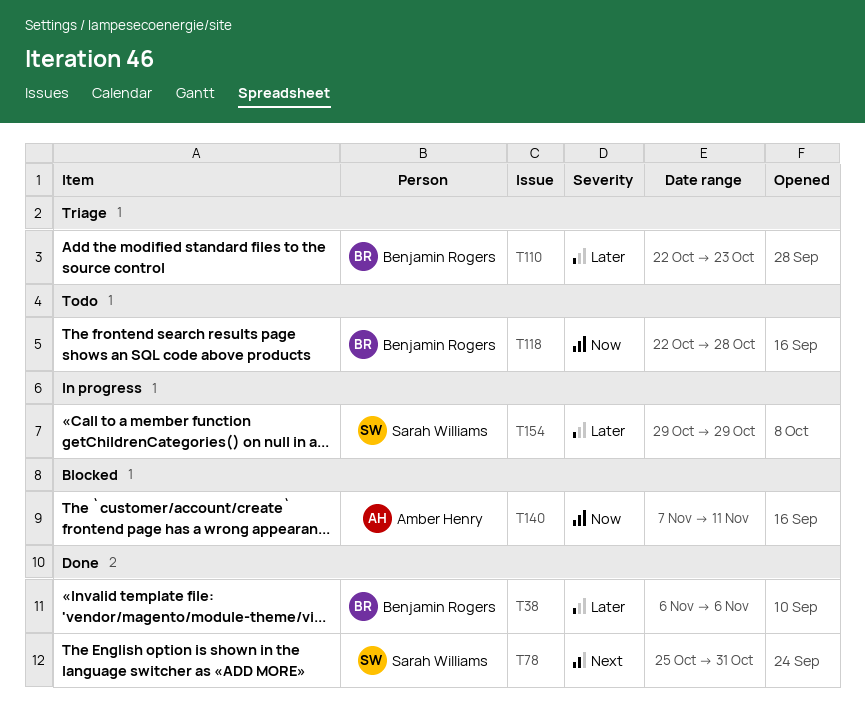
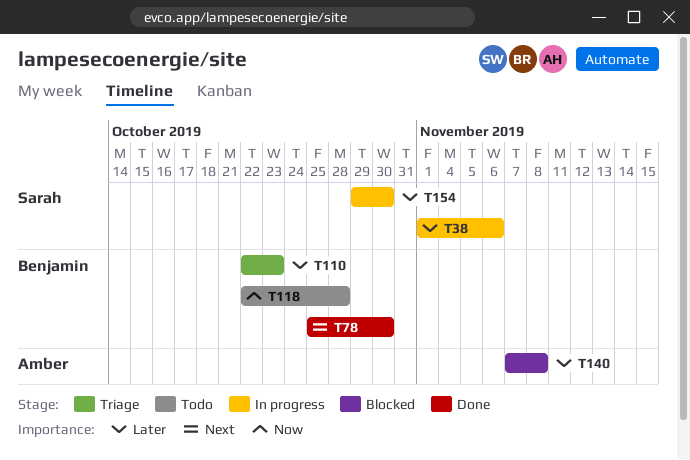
T38, status: Done -> In progress
T38, owner: Benjamin Rogers -> Sarah Williams
T38, start: Nov 6 -> Nov 1
T78, owner: Sarah Williams -> Benjamin Rogers
T78, due: Oct 31 -> Oct 30
T140, priority: Now -> Later
T140, due: Nov 11 -> Nov 8
T154, due: Oct 29 -> Oct 30

